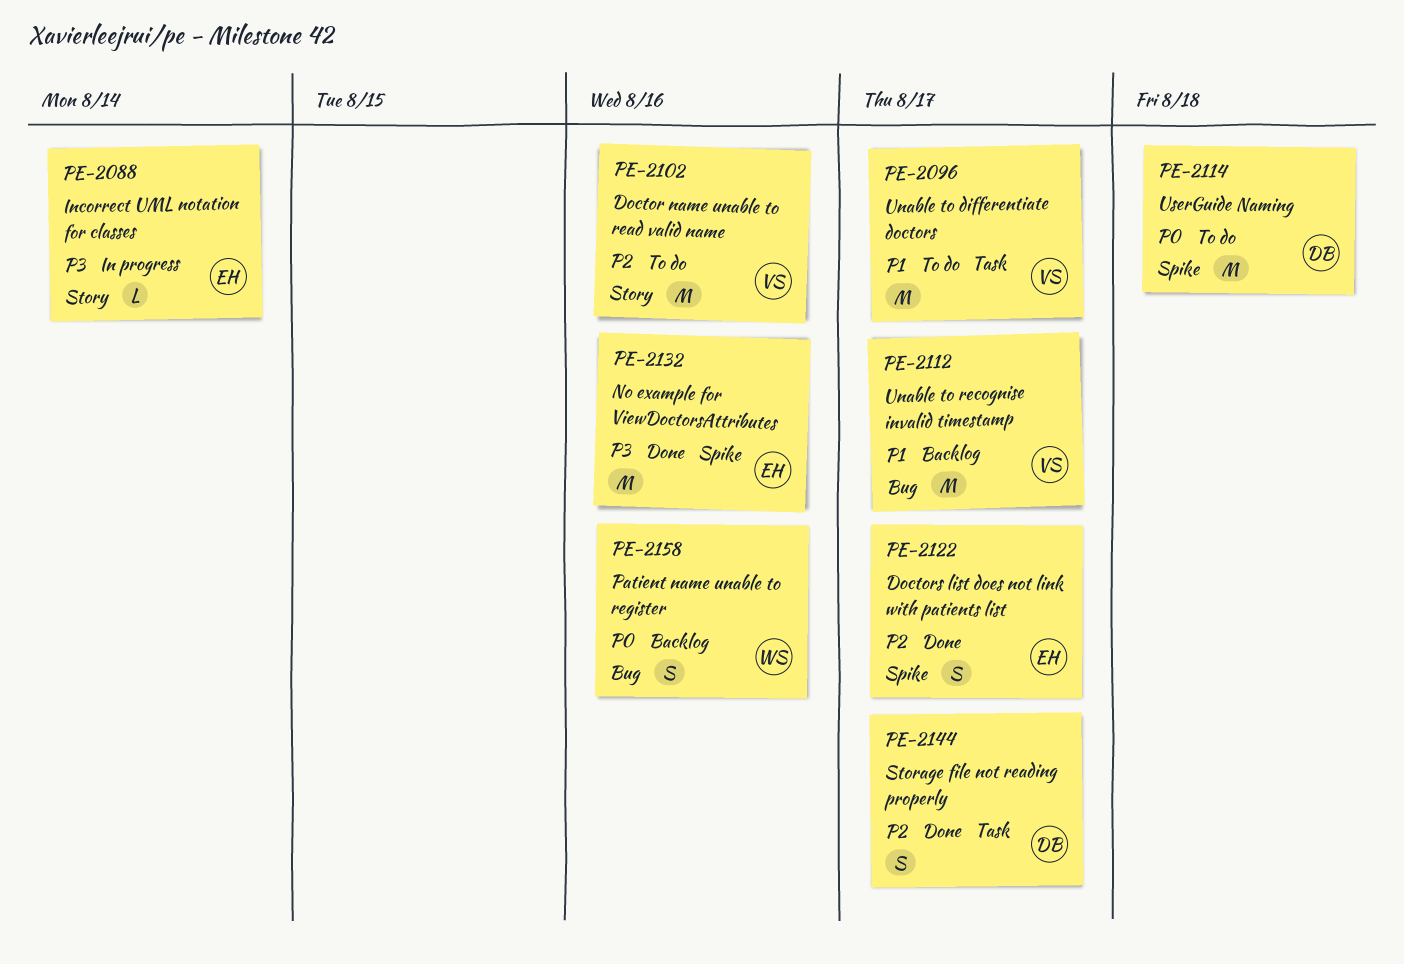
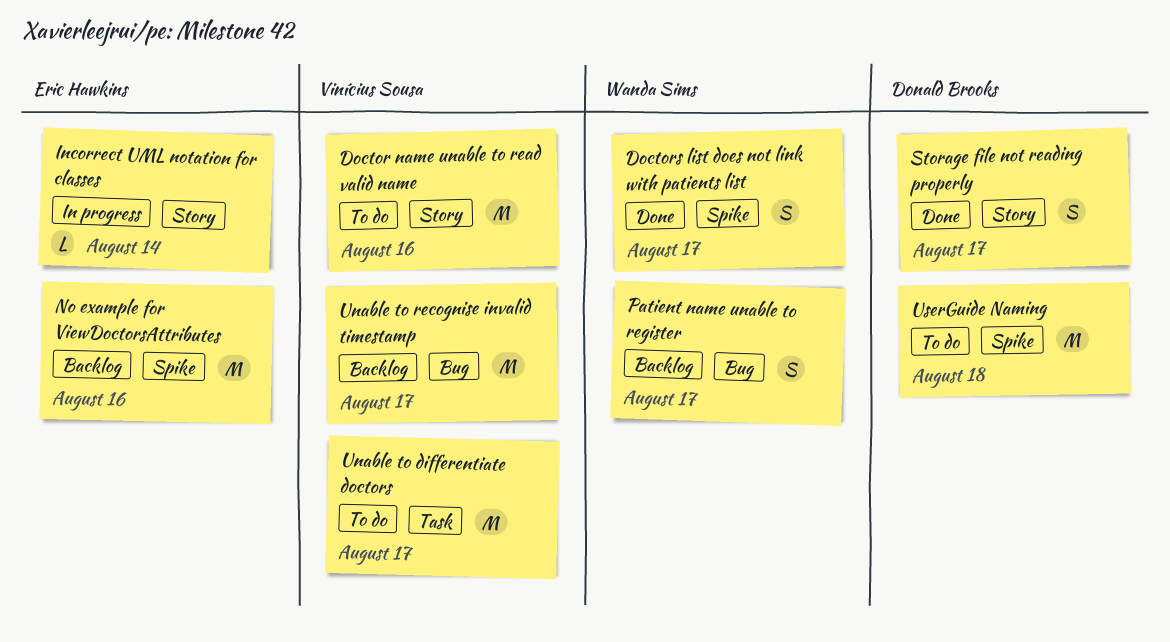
Doctors list does not link with patients list, owner: Eric Hawkins -> Wanda Sims
No example for ViewDoctorsAttributes, status: Done -> Backlog
Patient name unable to register, due: Aug 16 -> Aug 17
Storage file not reading properly, label: Task -> Story

